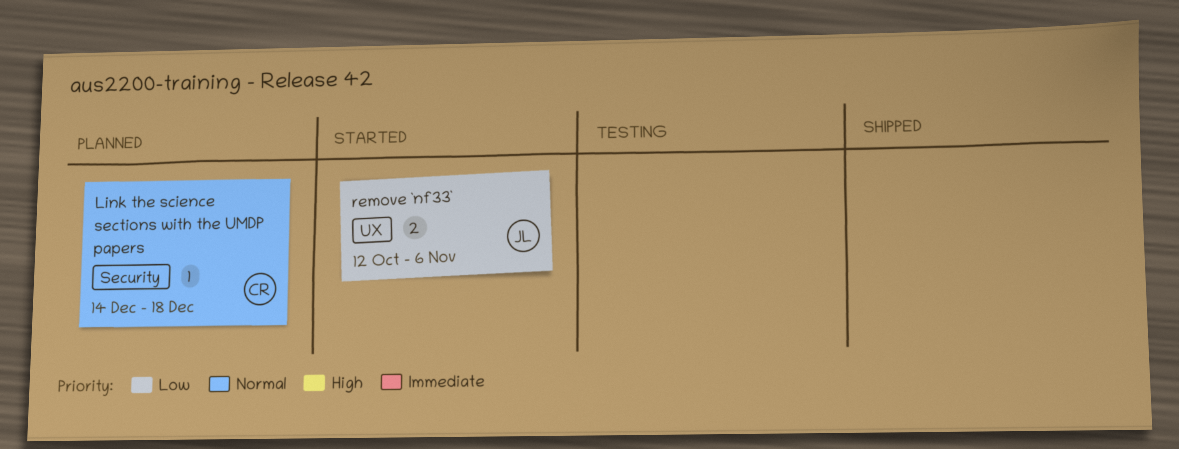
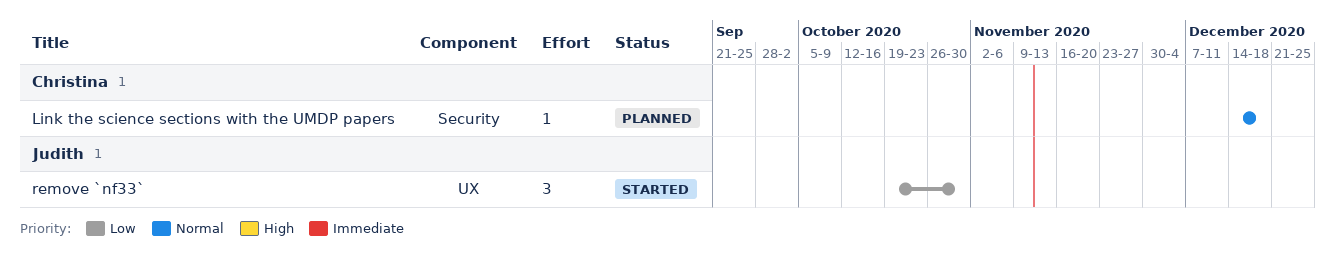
remove `nf33`, estimate: 2 -> 3
remove `nf33`, start: Oct 12 -> Oct 19
remove `nf33`, due: Nov 6 -> Oct 30

